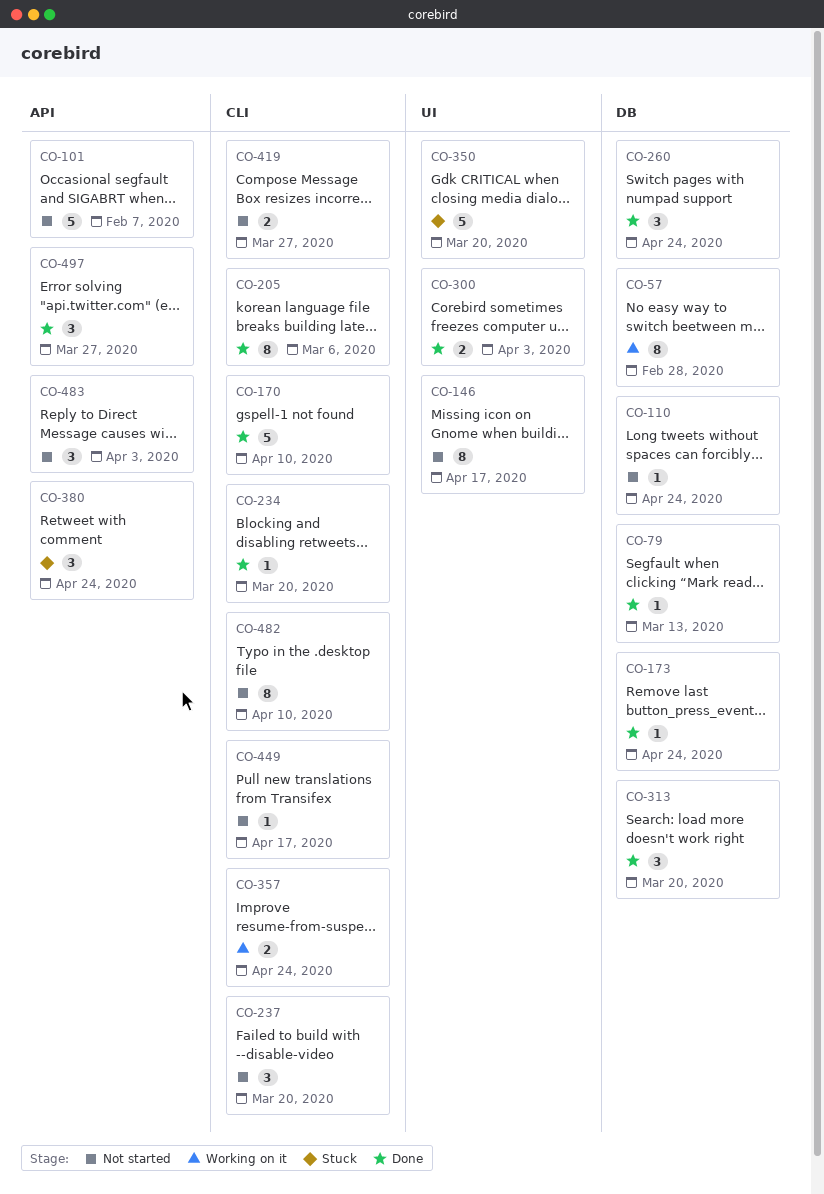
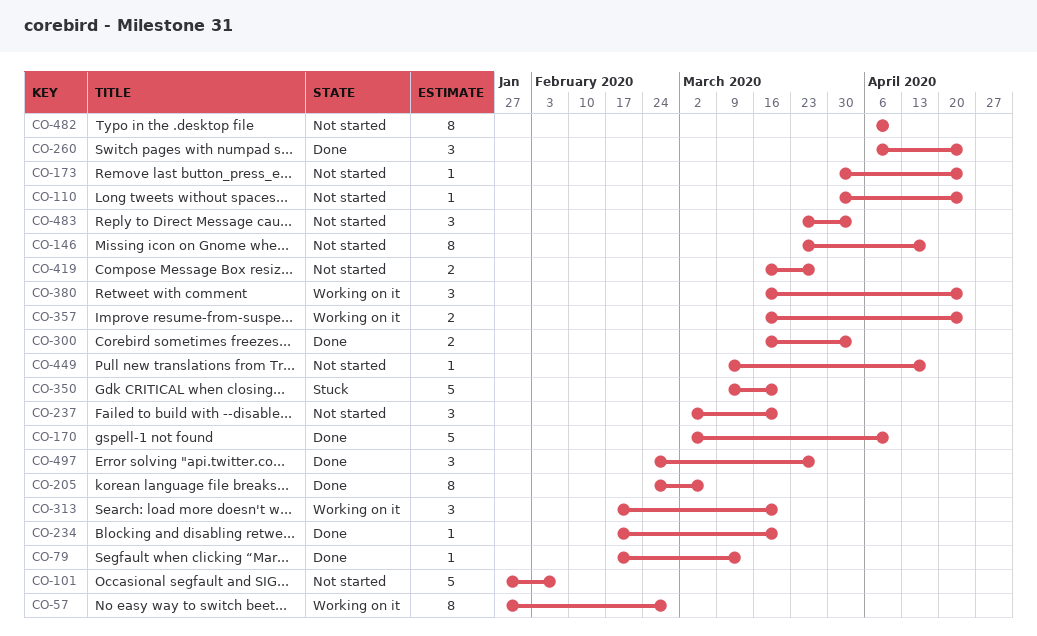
CO-173, status: Done -> Not started
CO-313, status: Done -> Working on it
CO-380, status: Stuck -> Working on it

